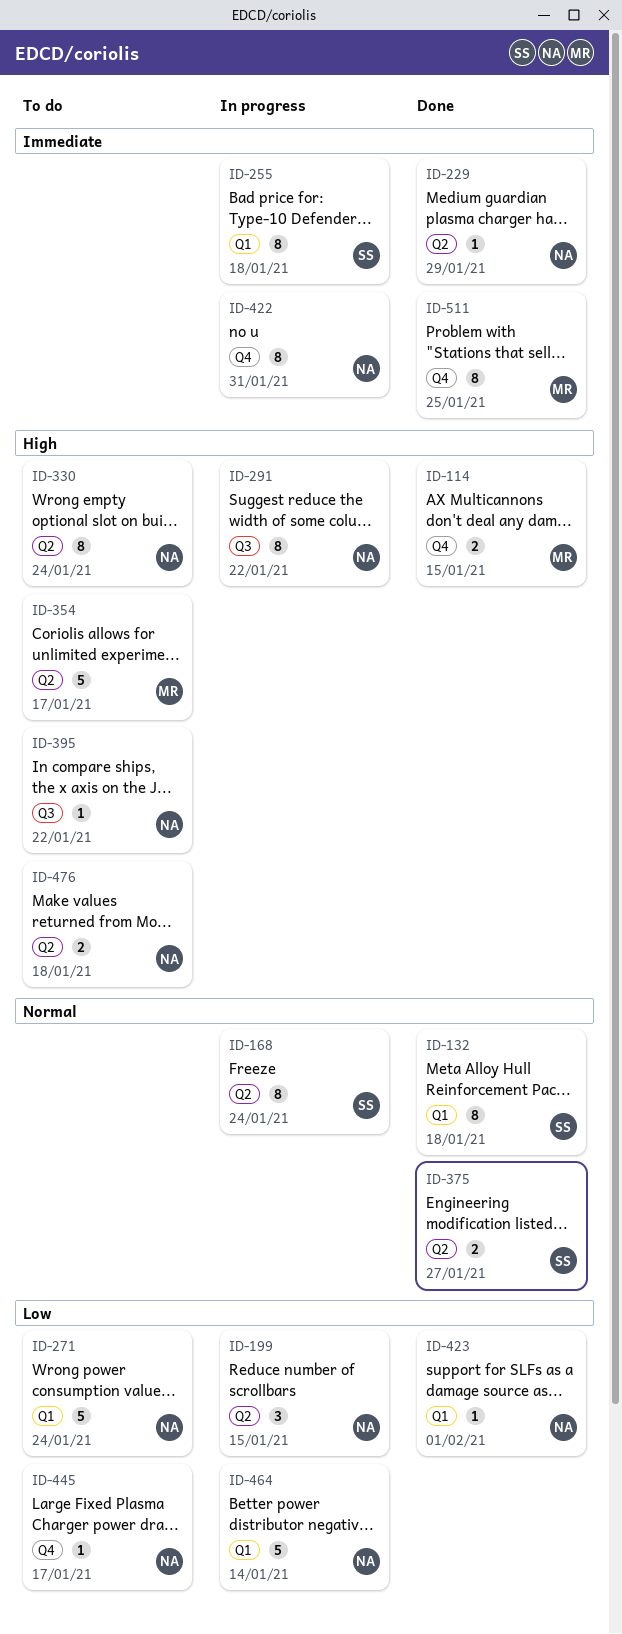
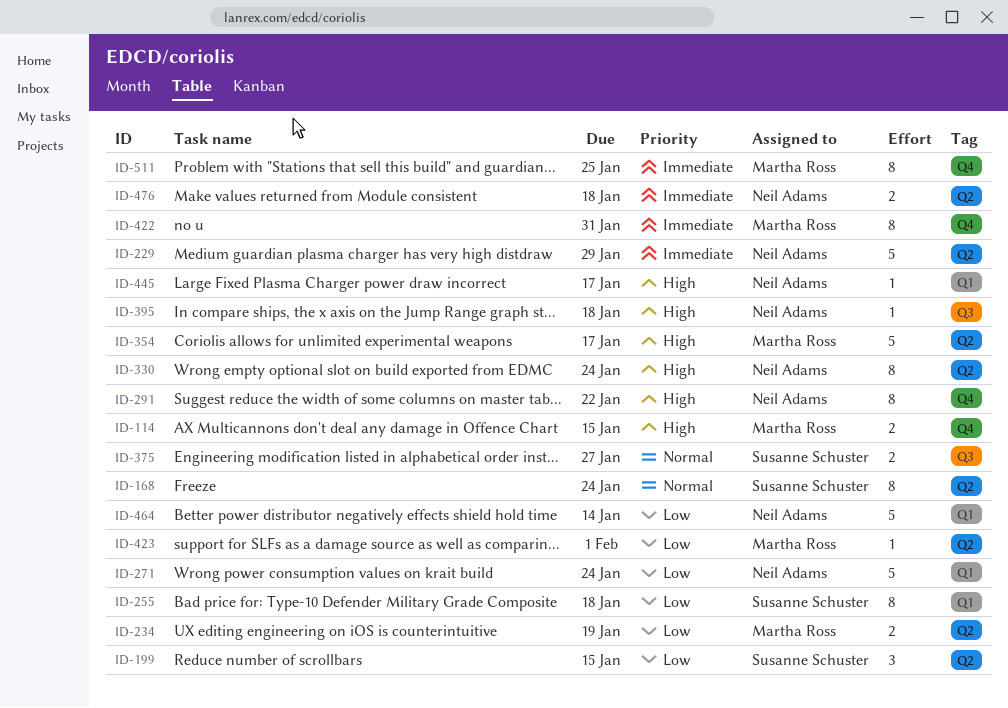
ID-132: present -> none
ID-199, owner: Neil Adams -> Susanne Schuster
ID-229, estimate: 1 -> 5
ID-234: none -> present
ID-255, priority: Immediate -> Low
ID-291, label: Q3 -> Q4
ID-375, label: Q2 -> Q3
ID-395, due: Jan 22 -> Jan 18
ID-422, owner: Neil Adams -> Martha Ross
ID-423, owner: Neil Adams -> Martha Ross
ID-423, label: Q1 -> Q2
ID-445, priority: Low -> High
ID-445, label: Q4 -> Q1
ID-476, priority: High -> Immediate

